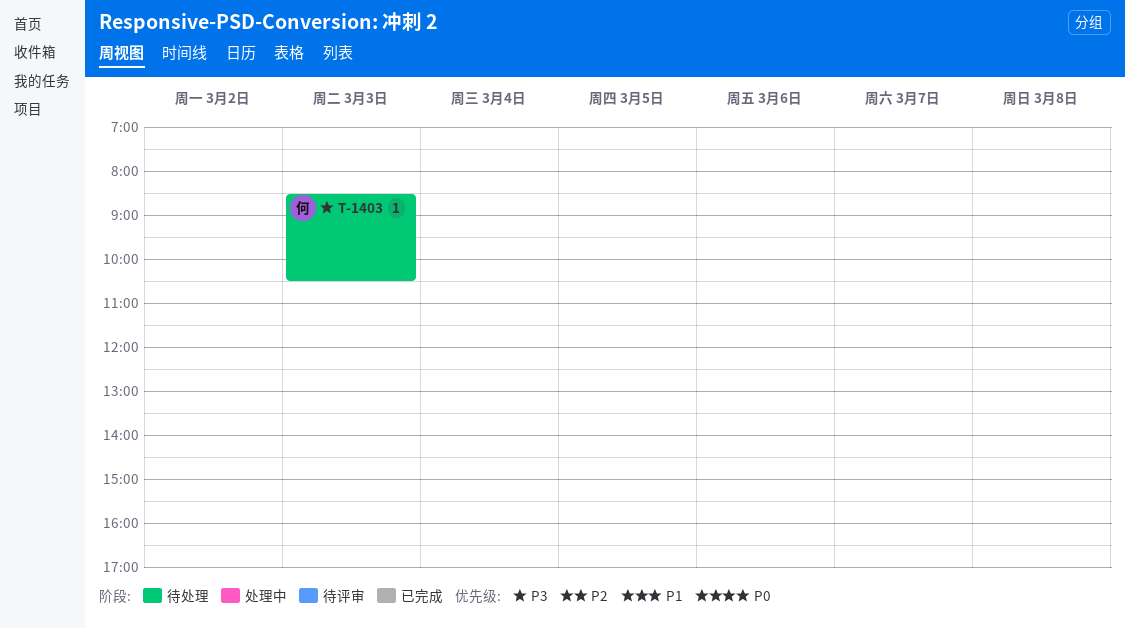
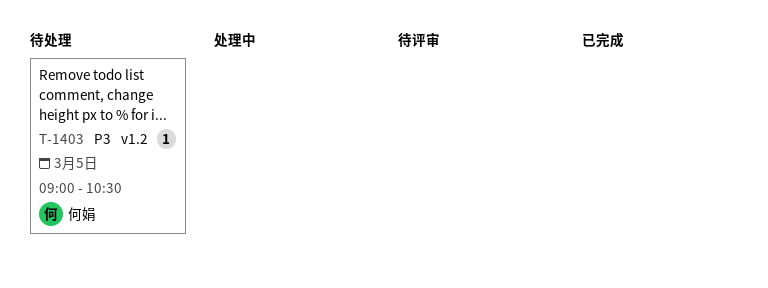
T-1403, day: Mar 3 -> Mar 5
T-1403, begins: 08:30 -> 09:00

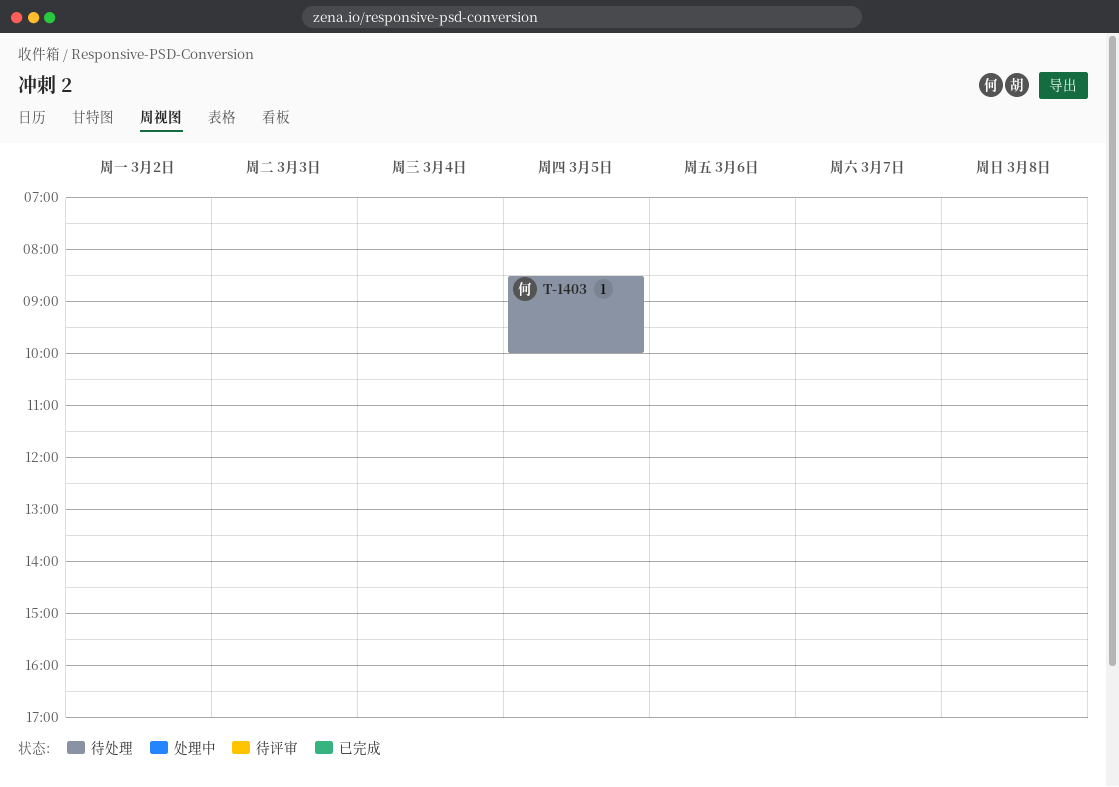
T-1403, begins: 09:00 -> 08:30
T-1403, ends: 10:30 -> 10:00

